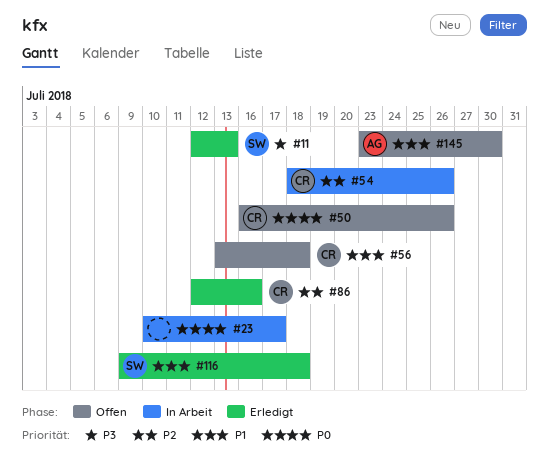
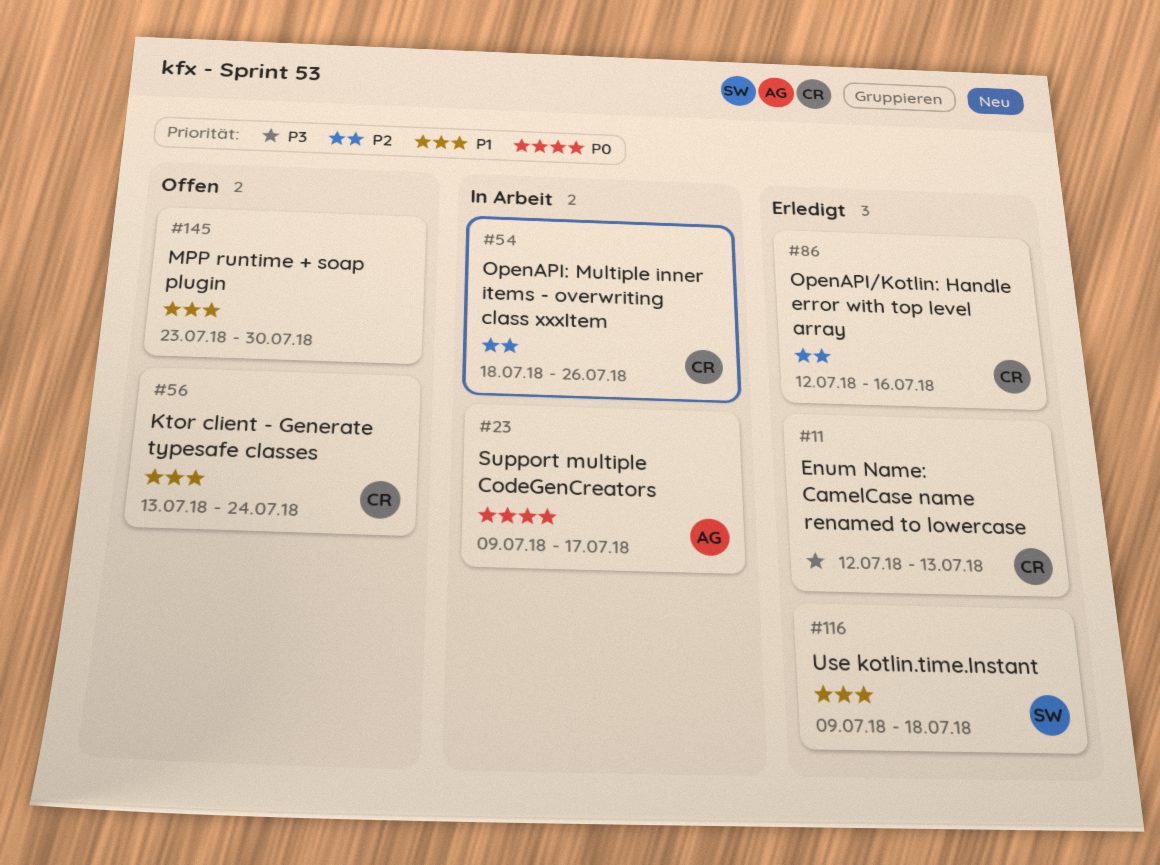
#11, owner: SW -> CR
#23, owner: none -> AG
#23, start: Jul 10 -> Jul 9
#50: present -> none
#56, due: Jul 18 -> Jul 24
#145, owner: AG -> none

